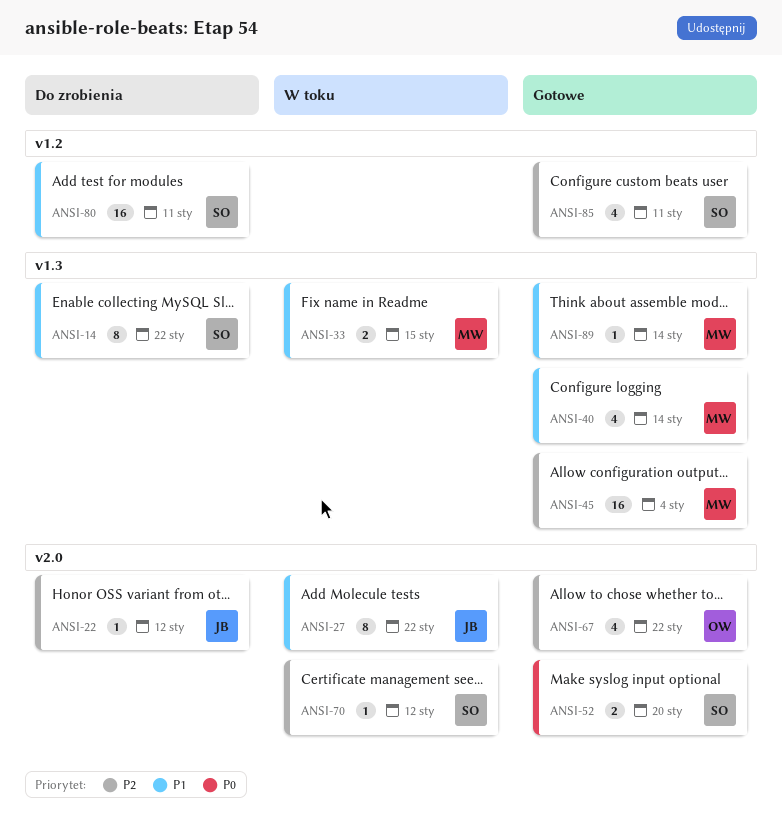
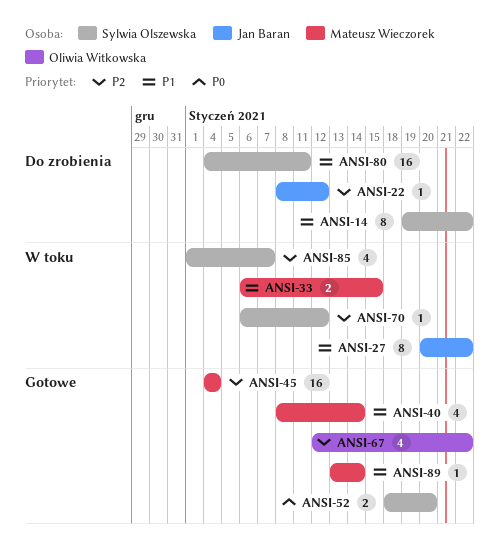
ANSI-85, status: Gotowe -> W toku
ANSI-85, due: Jan 11 -> Jan 7

